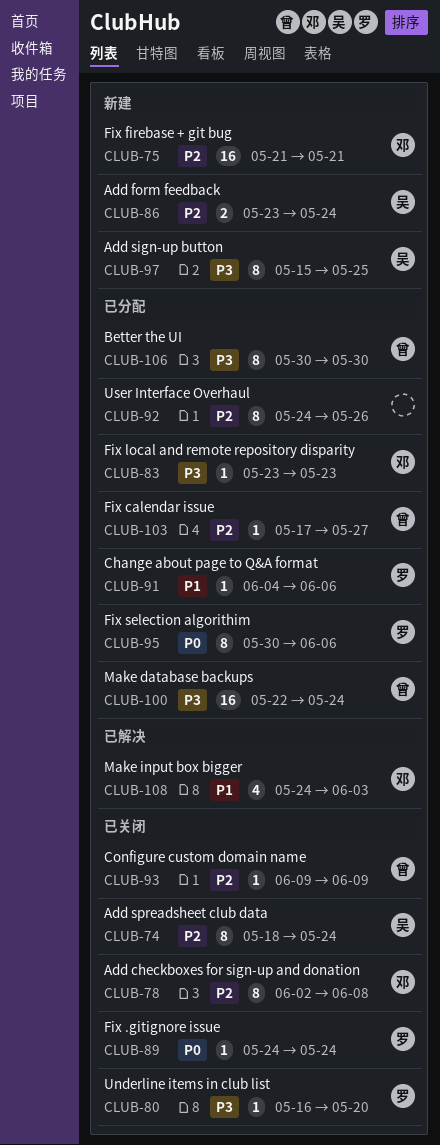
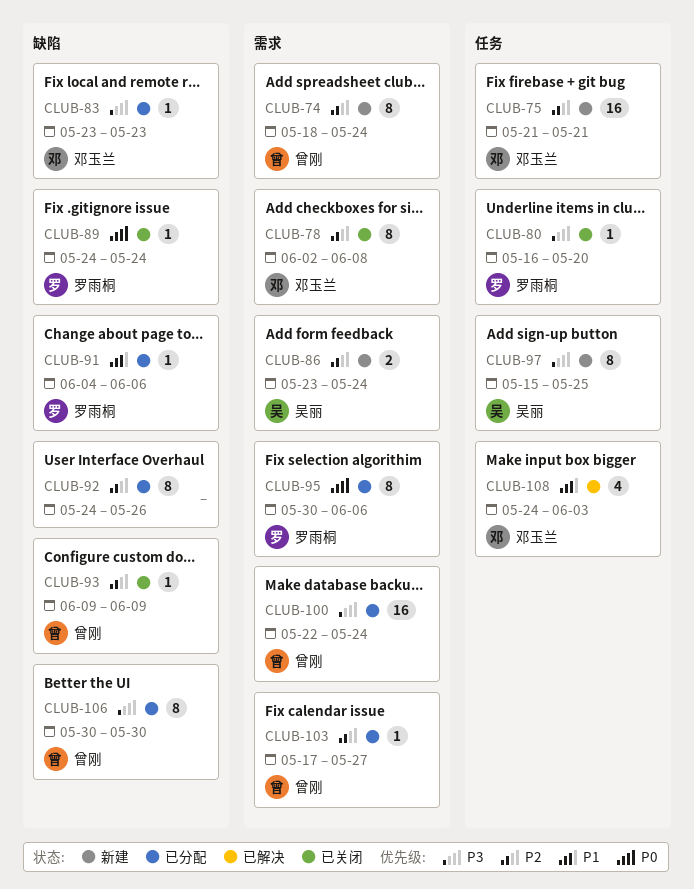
CLUB-74, status: 已关闭 -> 新建
CLUB-74, owner: 吴丽 -> 曾刚

